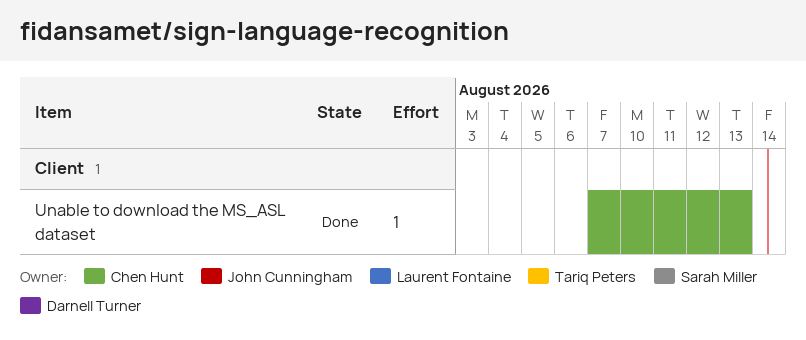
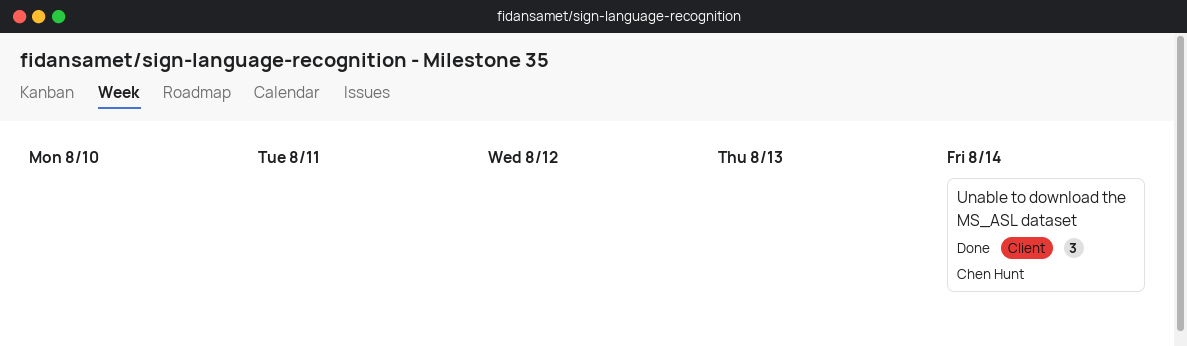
Unable to download the MS_ASL dataset, estimate: 1 -> 3
Unable to download the MS_ASL dataset, due: Aug 13 -> Aug 14

